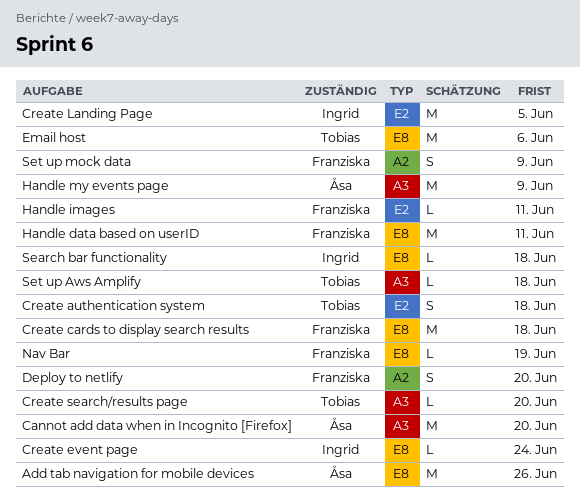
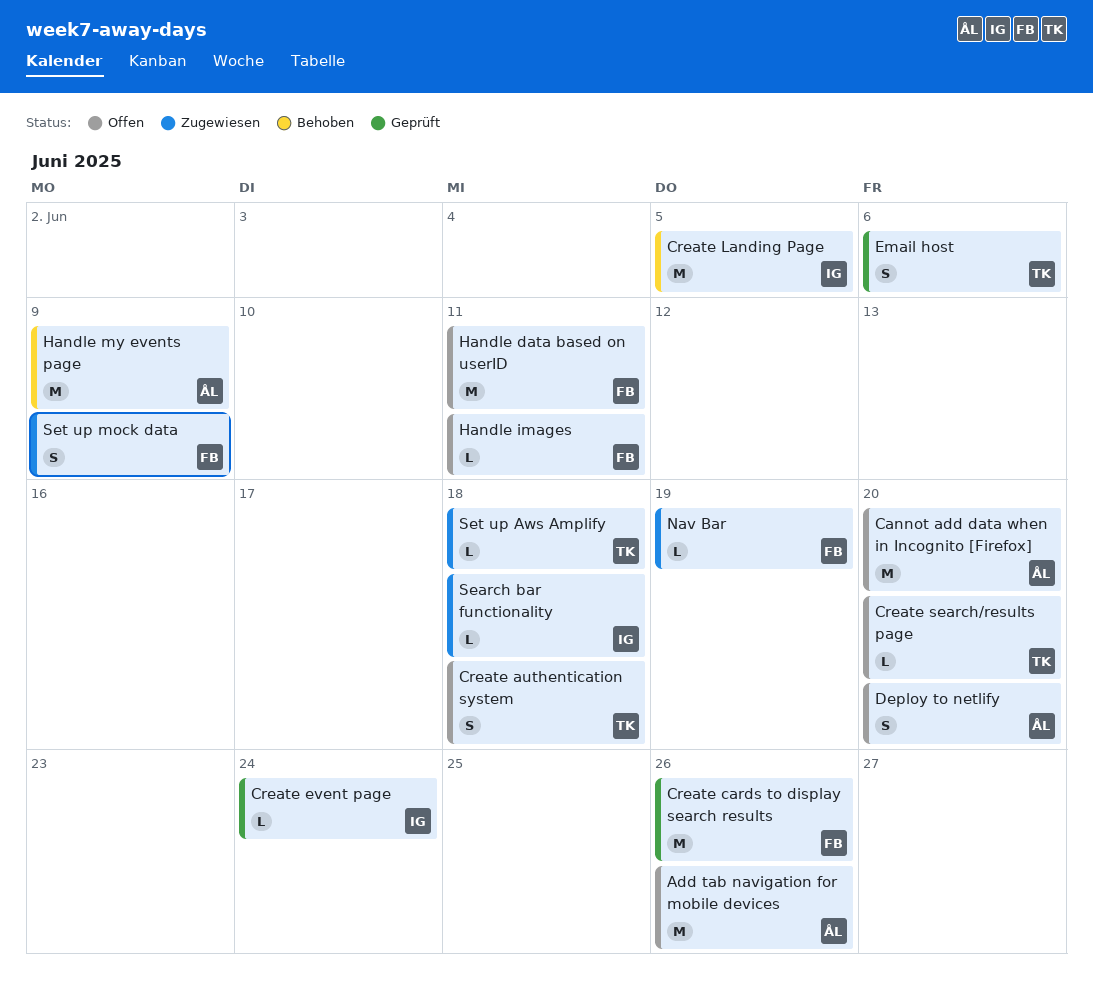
Create cards to display search results, due: Jun 18 -> Jun 26
Deploy to netlify, owner: Franziska -> Åsa
Email host, estimate: M -> S

